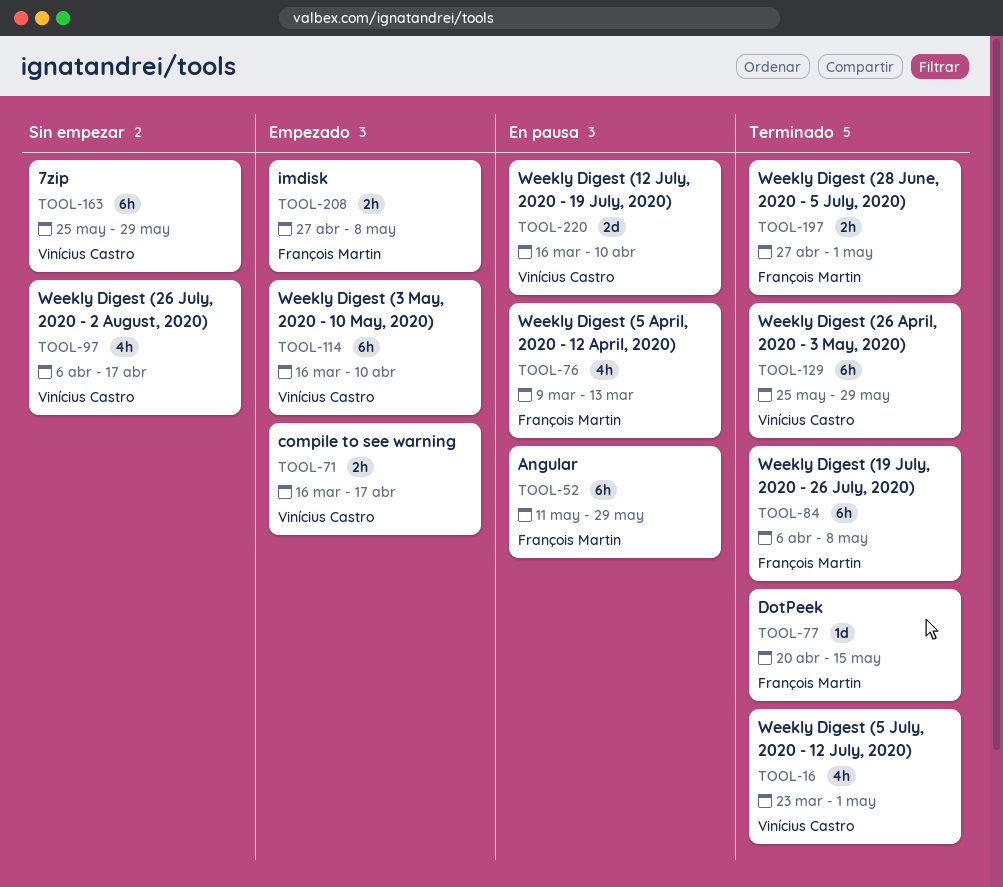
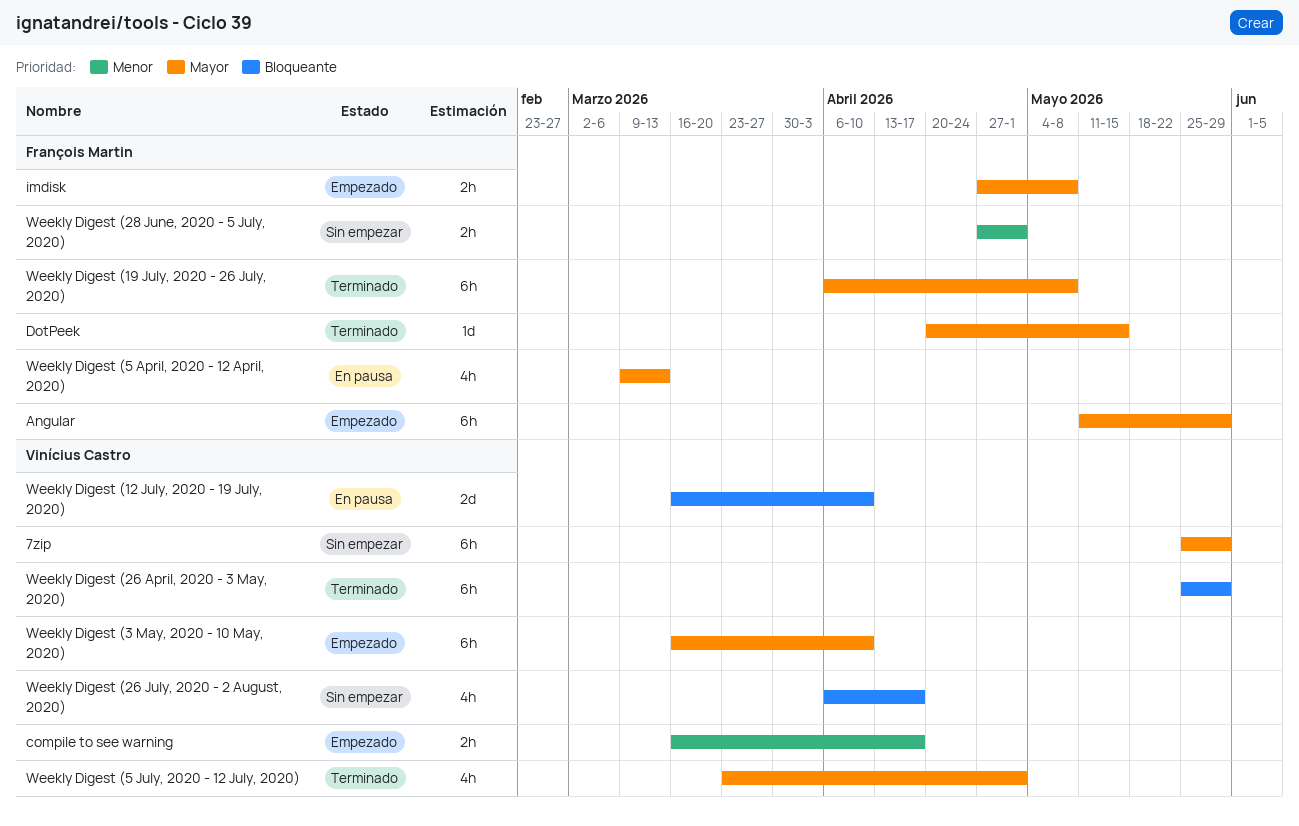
Angular, status: En pausa -> Empezado
Weekly Digest (28 June, 2020 - 5 July, 2020), status: Terminado -> Sin empezar

